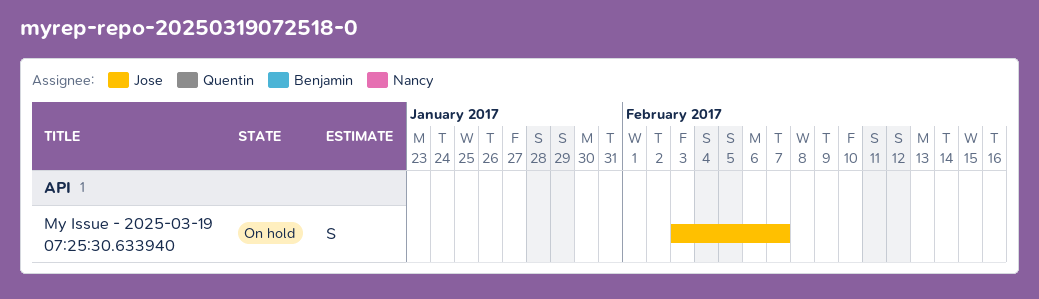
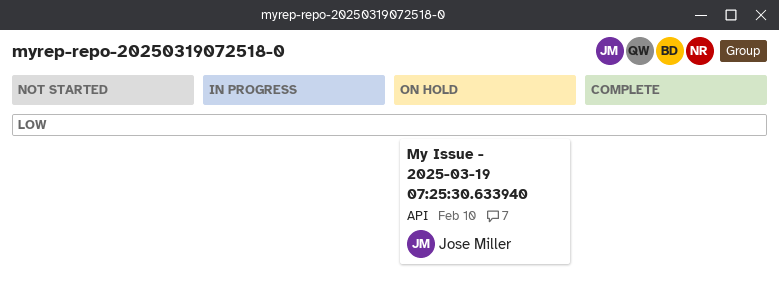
My Issue - 2025-03-19 07:25:30.633940, due: Feb 7 -> Feb 10

